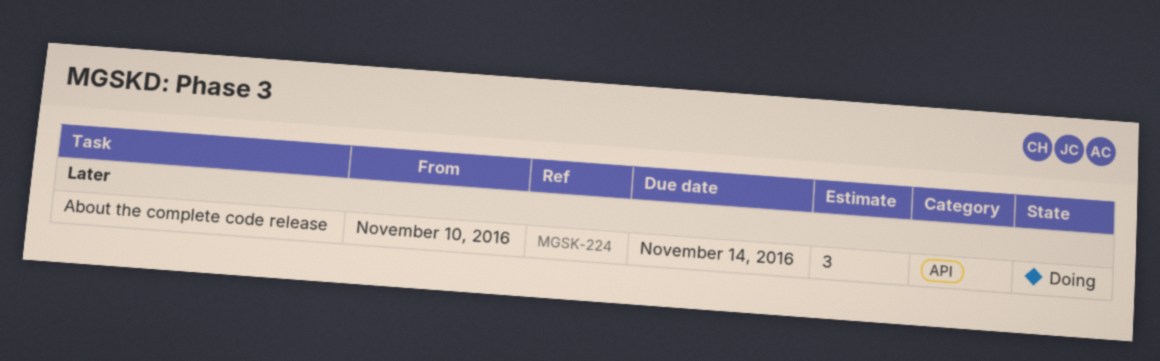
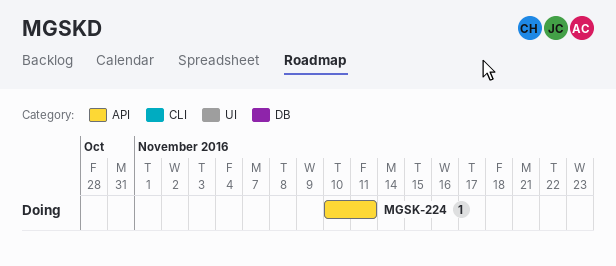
MGSK-224, estimate: 3 -> 1
MGSK-224, due: Nov 14 -> Nov 11

